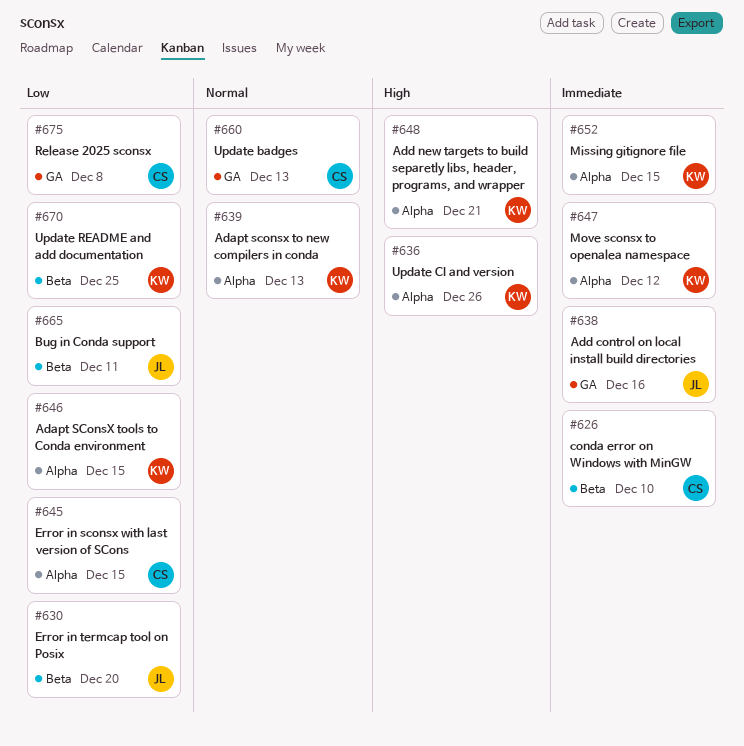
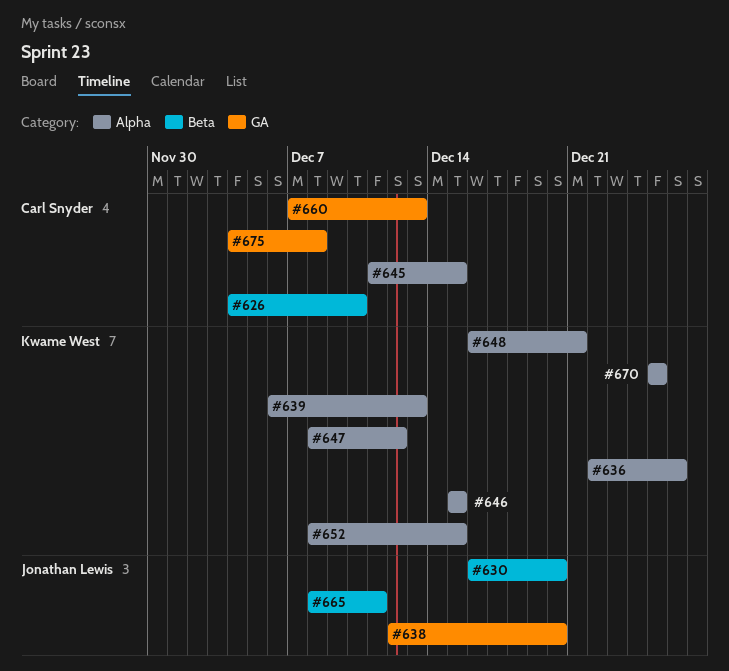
#638, due: Dec 16 -> Dec 20
#670, label: Beta -> Alpha

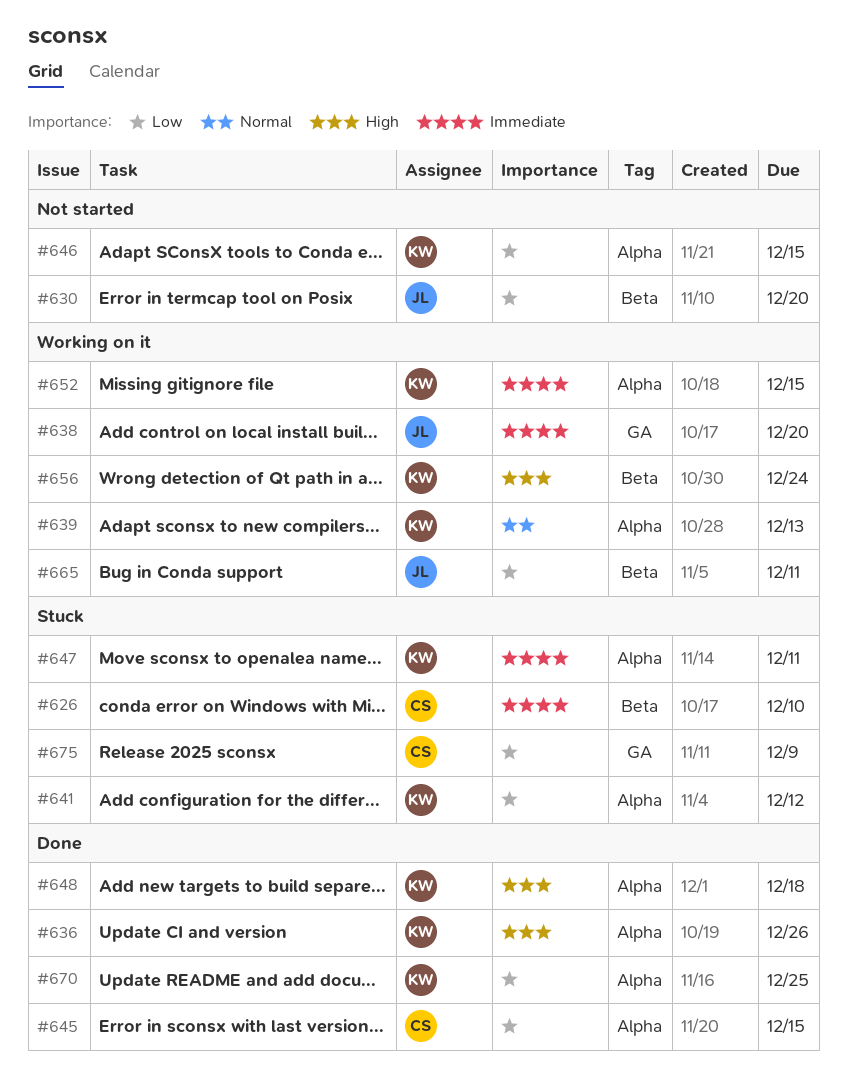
#641: none -> present
#647, due: Dec 12 -> Dec 11
#648, due: Dec 21 -> Dec 18
#656: none -> present
#660: present -> none
#675, due: Dec 8 -> Dec 9

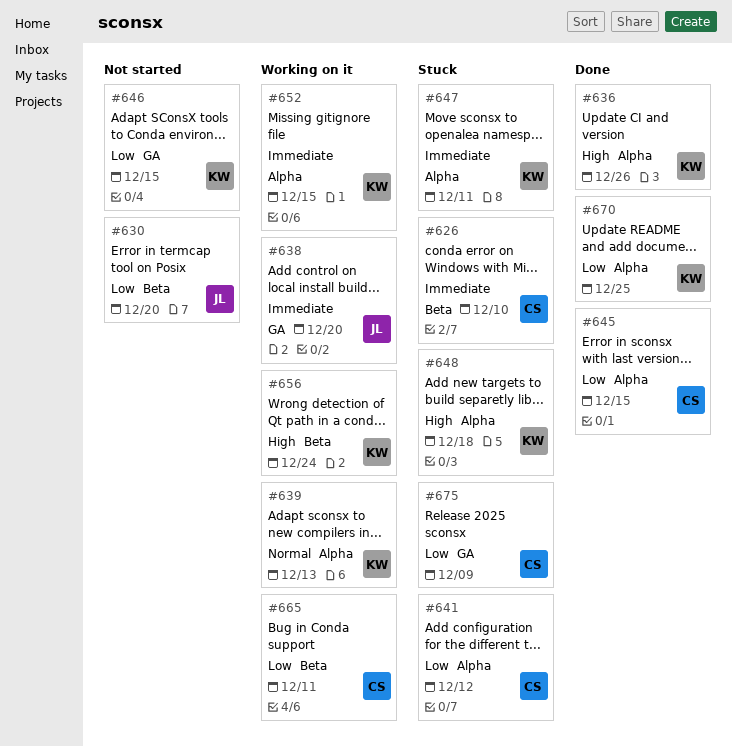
#641, owner: KW -> CS
#646, label: Alpha -> GA
#648, status: Done -> Stuck
#665, owner: JL -> CS

